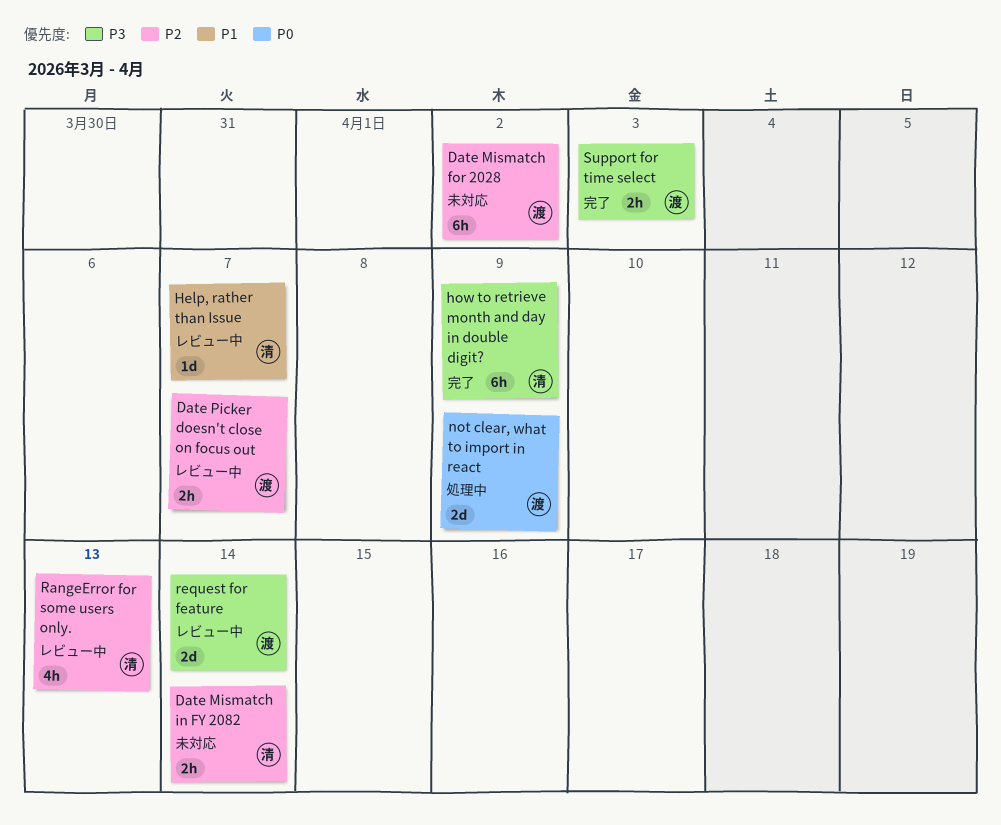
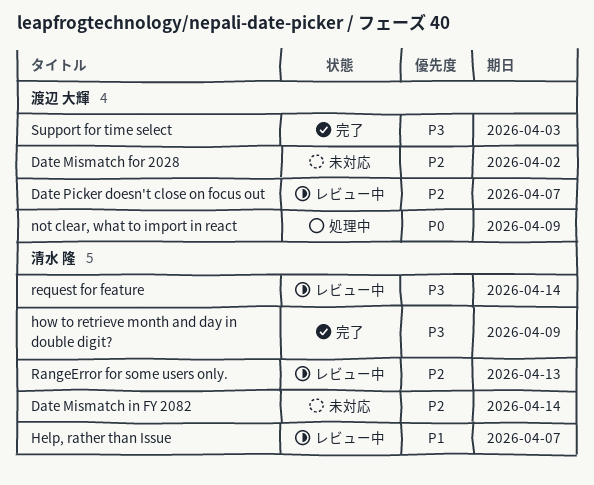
request for feature, owner: 渡辺 大輝 -> 清水 隆

